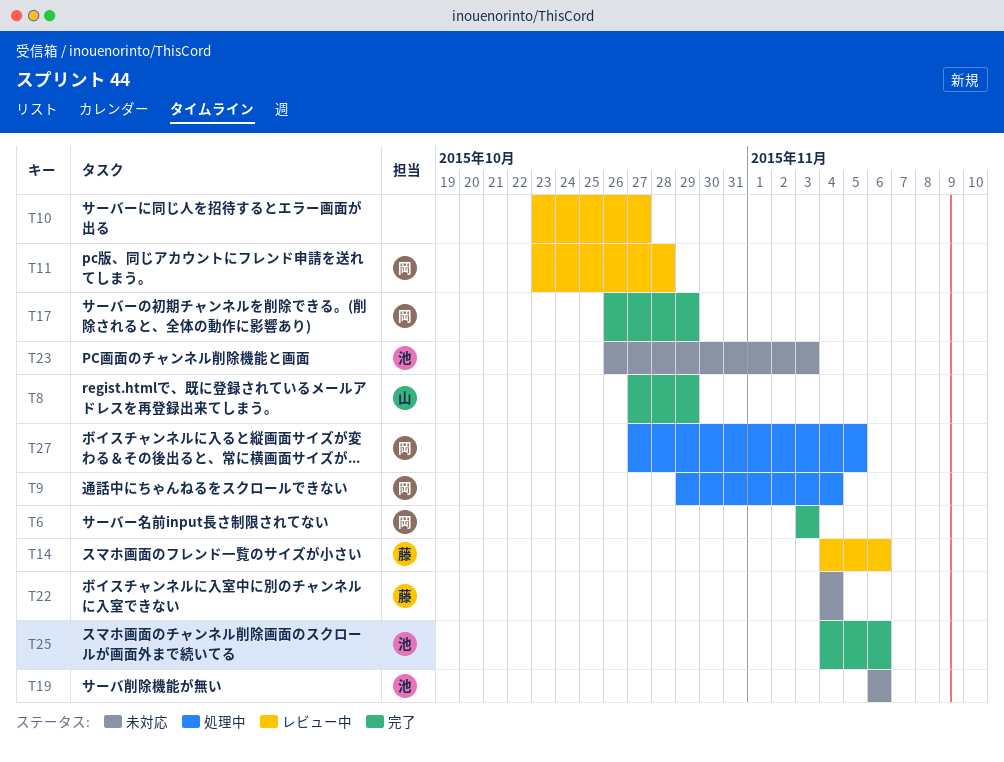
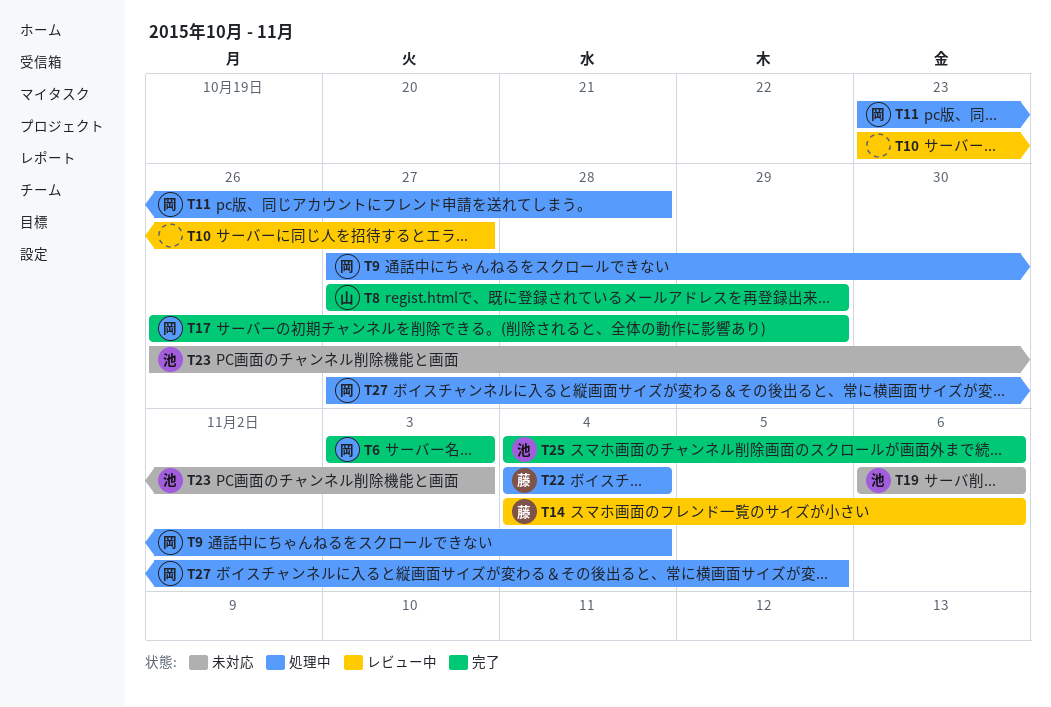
T9, start: Oct 29 -> Oct 27
T11, status: レビュー中 -> 処理中
T22, status: 未対応 -> 処理中

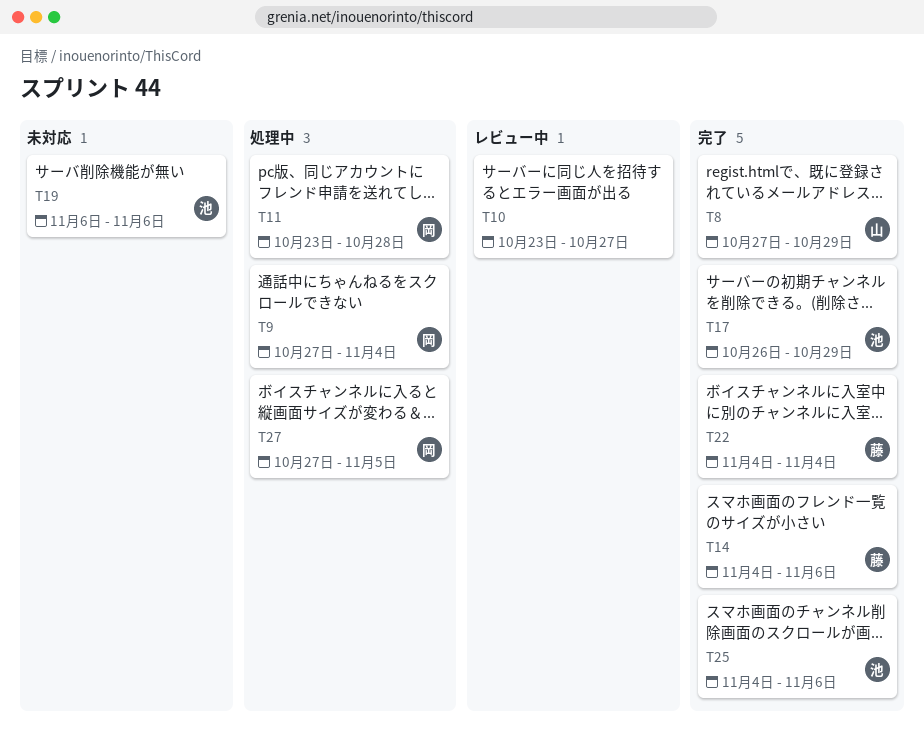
T6: present -> none
T14, status: レビュー中 -> 完了
T17, owner: 岡 -> 池
T22, status: 処理中 -> 完了
T23: present -> none

